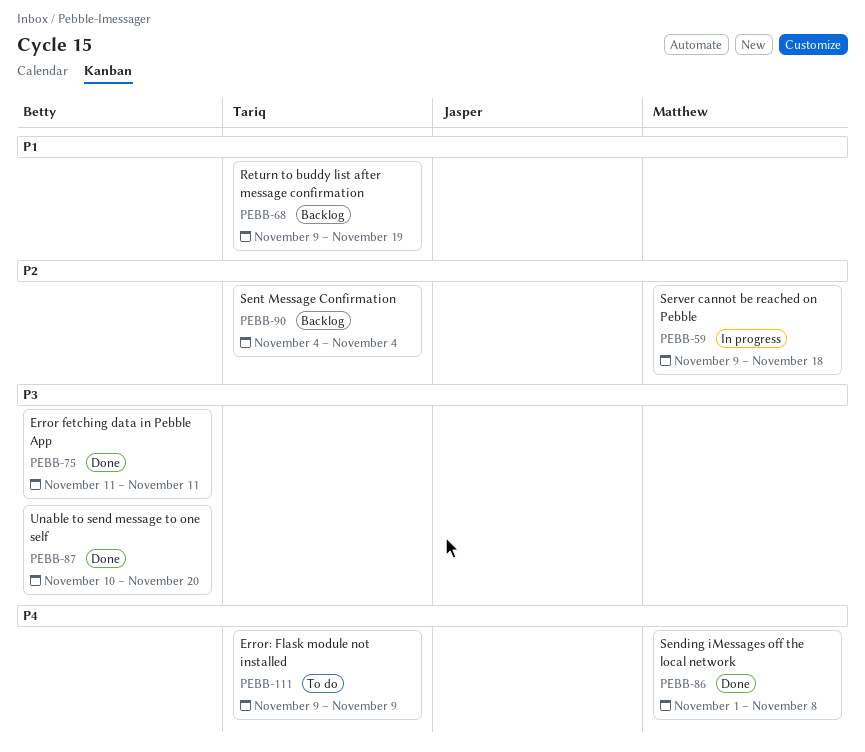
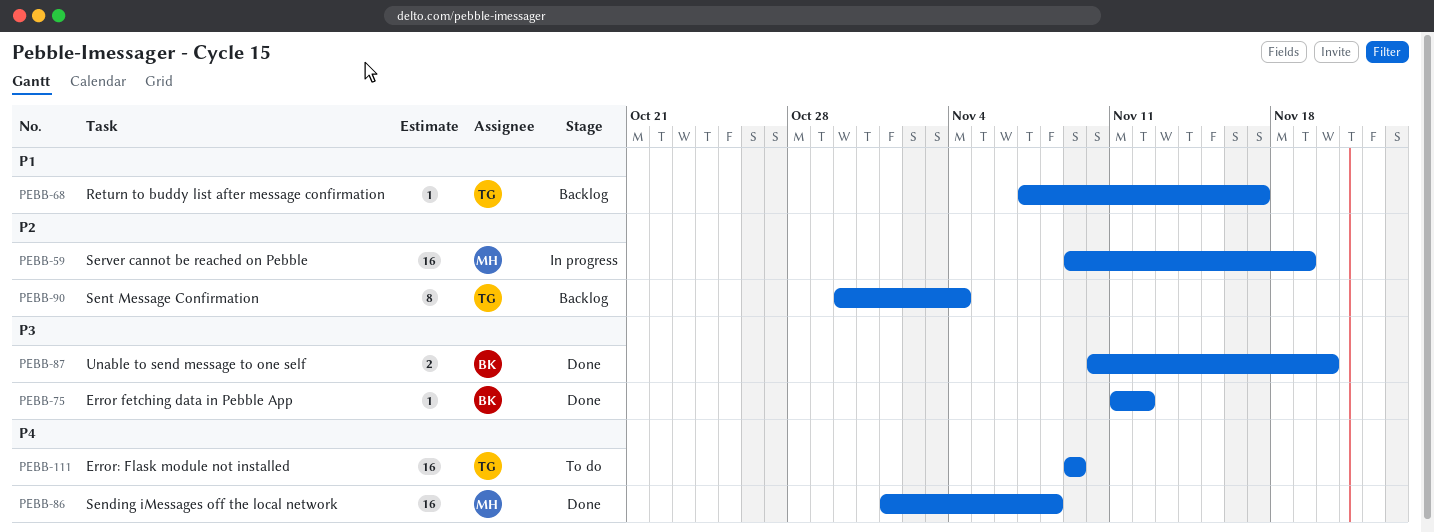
PEBB-59, due: Nov 18 -> Nov 19
PEBB-68, start: Nov 9 -> Nov 7
PEBB-68, due: Nov 19 -> Nov 17
PEBB-75, due: Nov 11 -> Nov 12
PEBB-90, start: Nov 4 -> Oct 30

